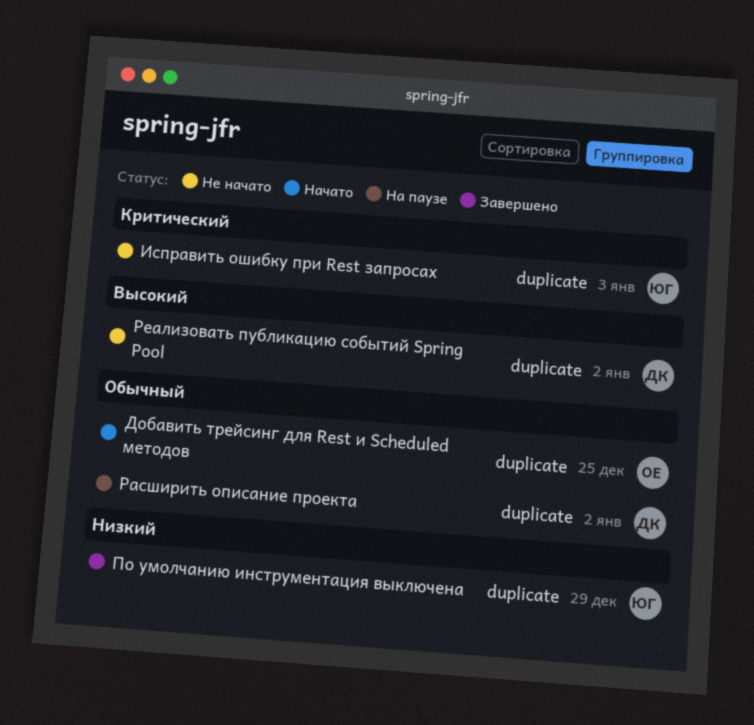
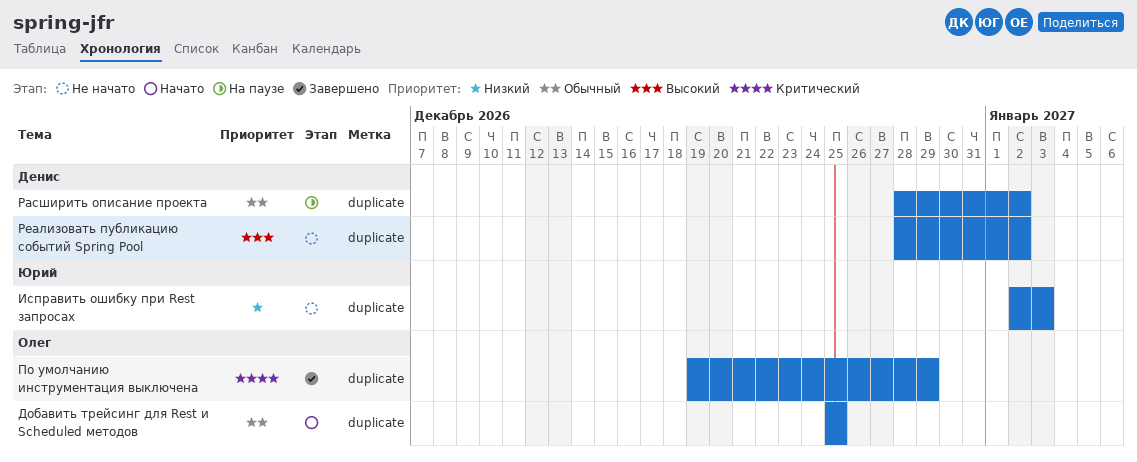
Исправить ошибку при Rest запросах, priority: Критический -> Низкий
По умолчанию инструментация выключена, owner: Юрий -> Олег
По умолчанию инструментация выключена, priority: Низкий -> Критический

